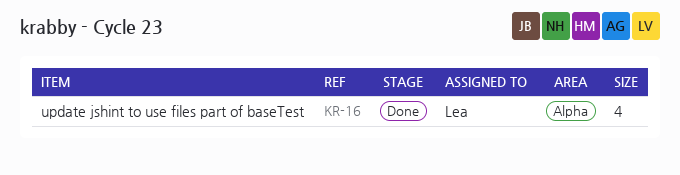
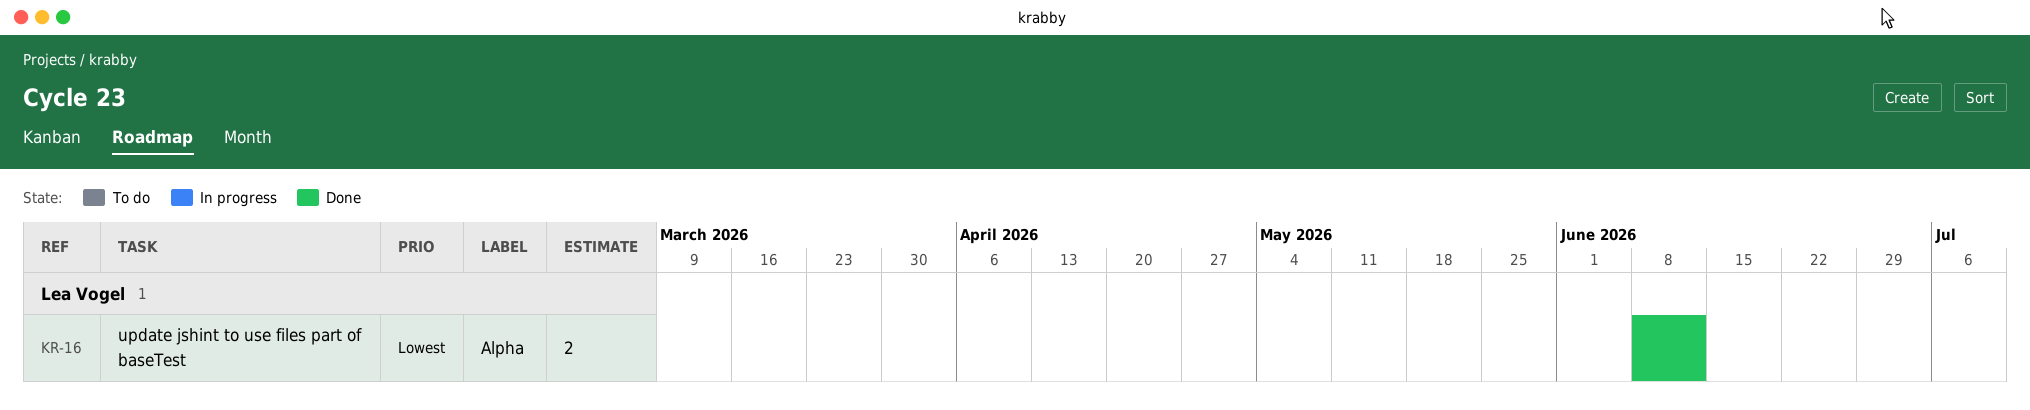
KR-16, estimate: 4 -> 2

